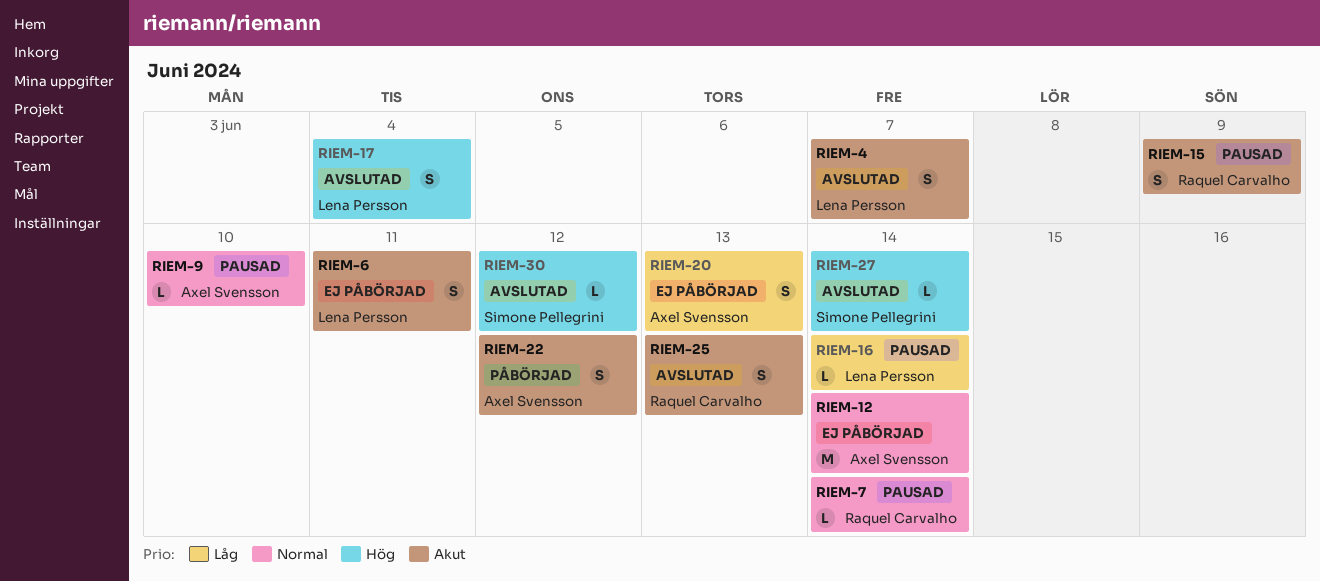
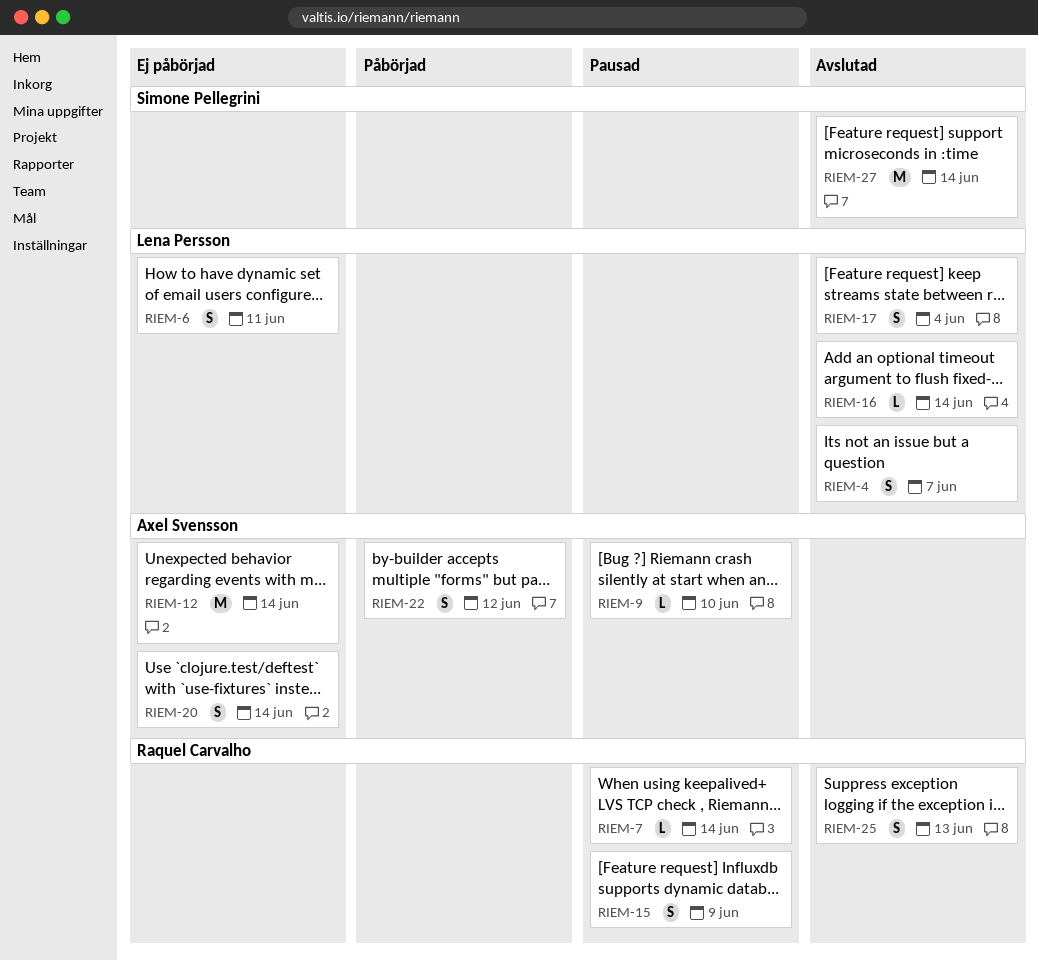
RIEM-16, status: Pausad -> Avslutad
RIEM-20, due: Jun 13 -> Jun 14
RIEM-27, estimate: L -> M
RIEM-30: present -> none

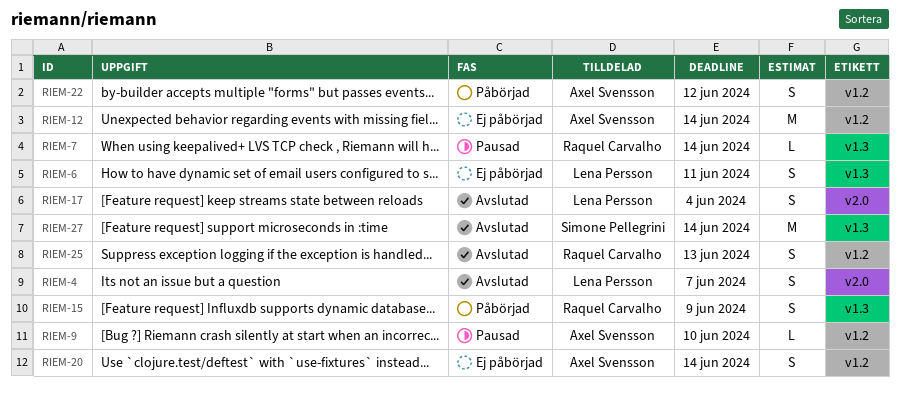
RIEM-15, status: Pausad -> Påbörjad
RIEM-16: present -> none

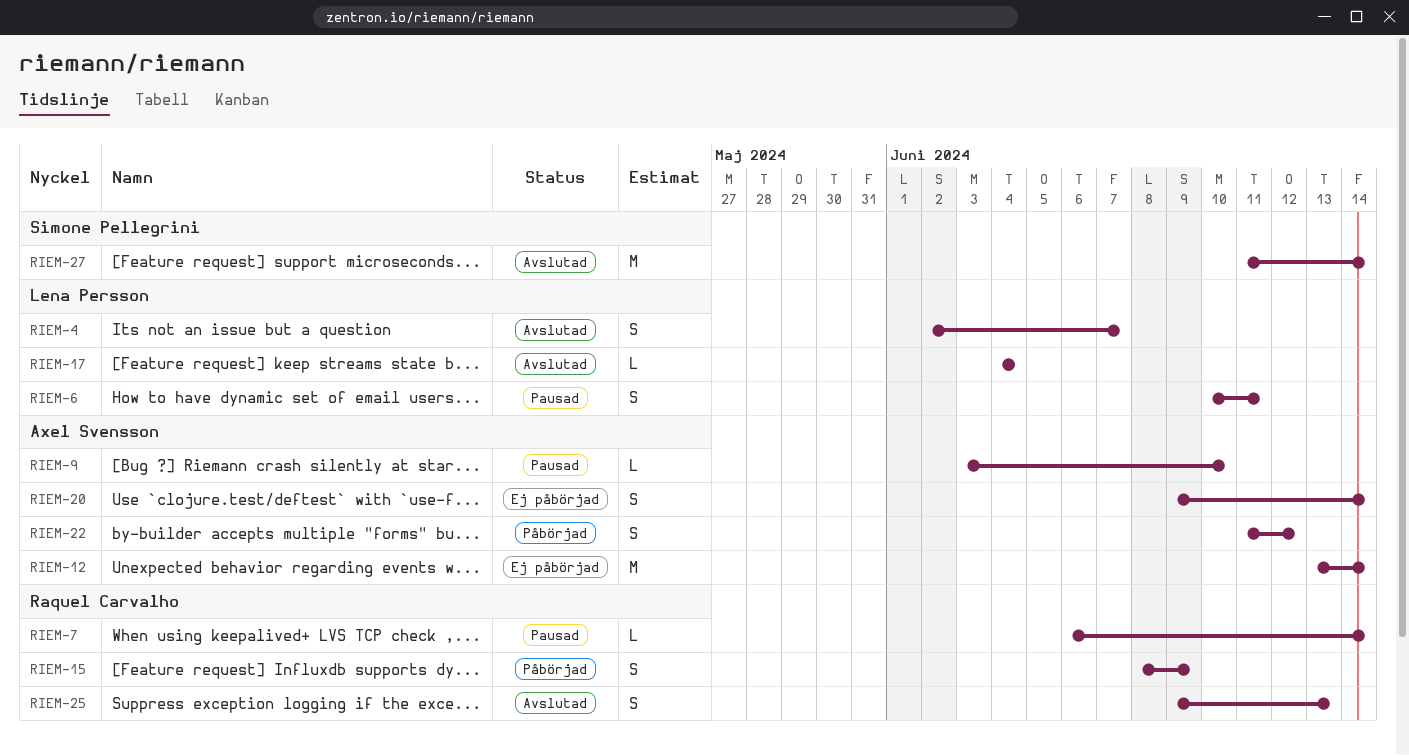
RIEM-6, status: Ej påbörjad -> Pausad
RIEM-17, estimate: S -> L

